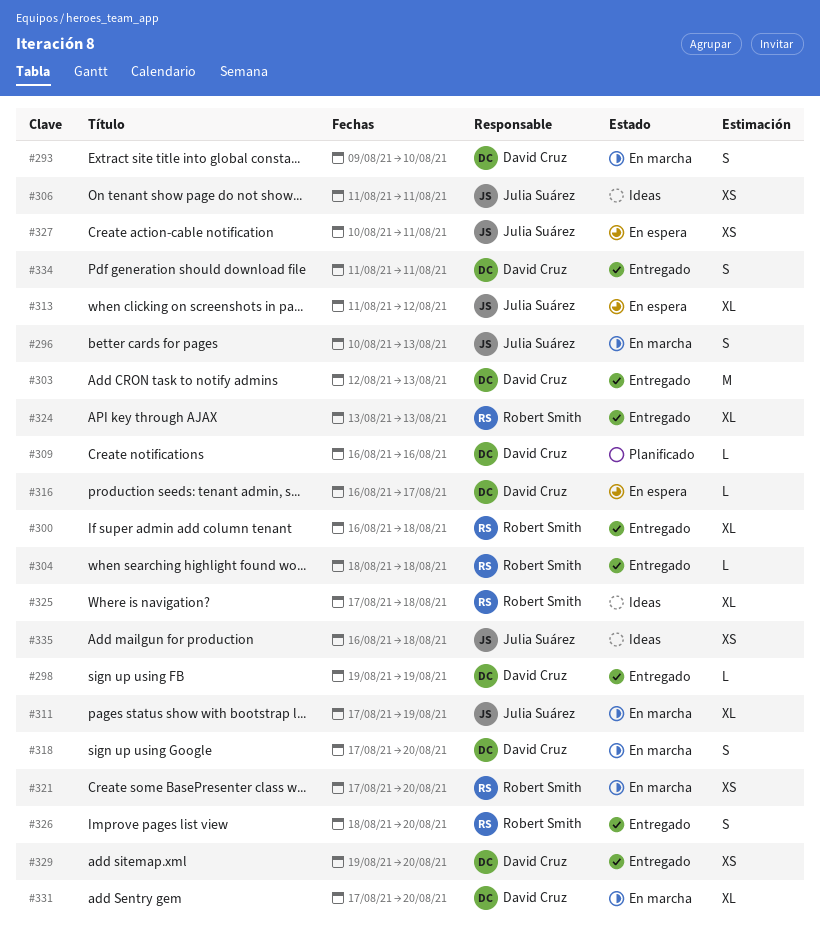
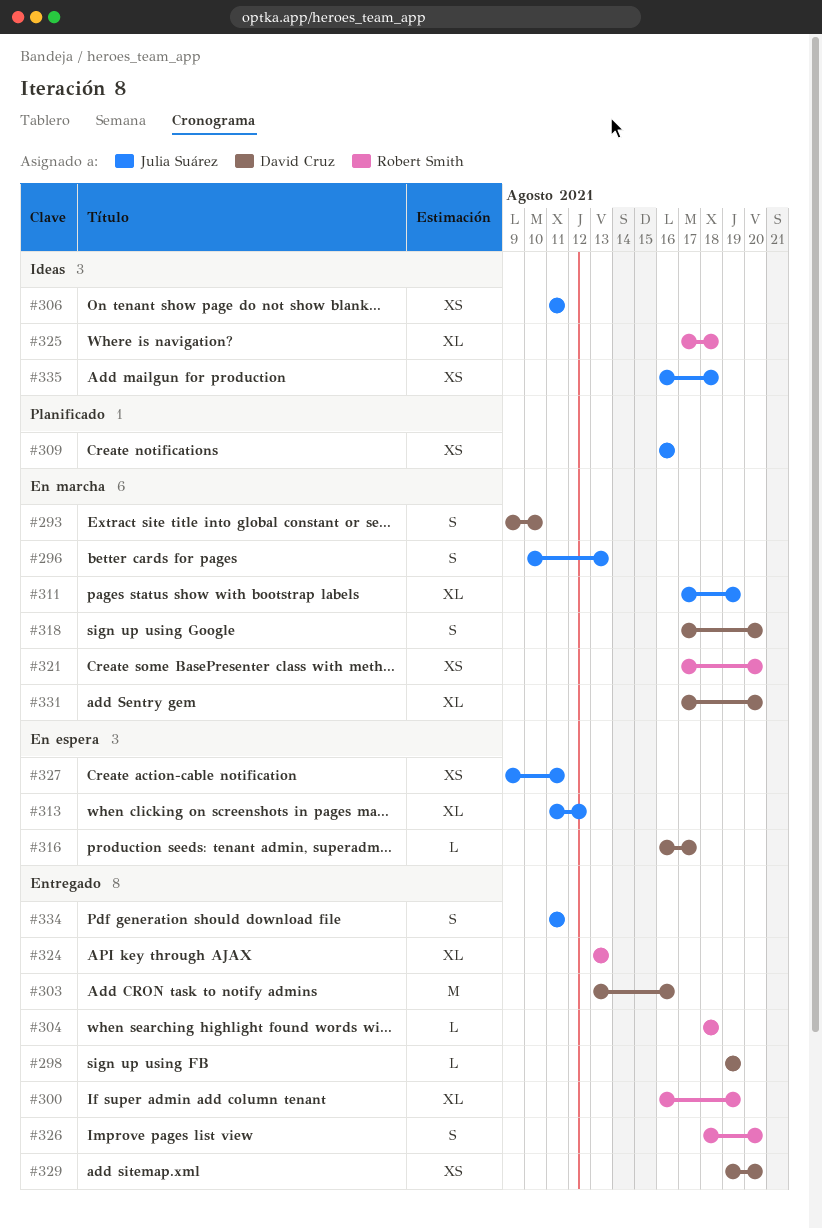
#300, due: Aug 18 -> Aug 19
#303, start: Aug 12 -> Aug 13
#303, due: Aug 13 -> Aug 16
#309, owner: David Cruz -> Julia Suárez
#309, estimate: L -> XS
#327, start: Aug 10 -> Aug 9
#334, owner: David Cruz -> Julia Suárez

